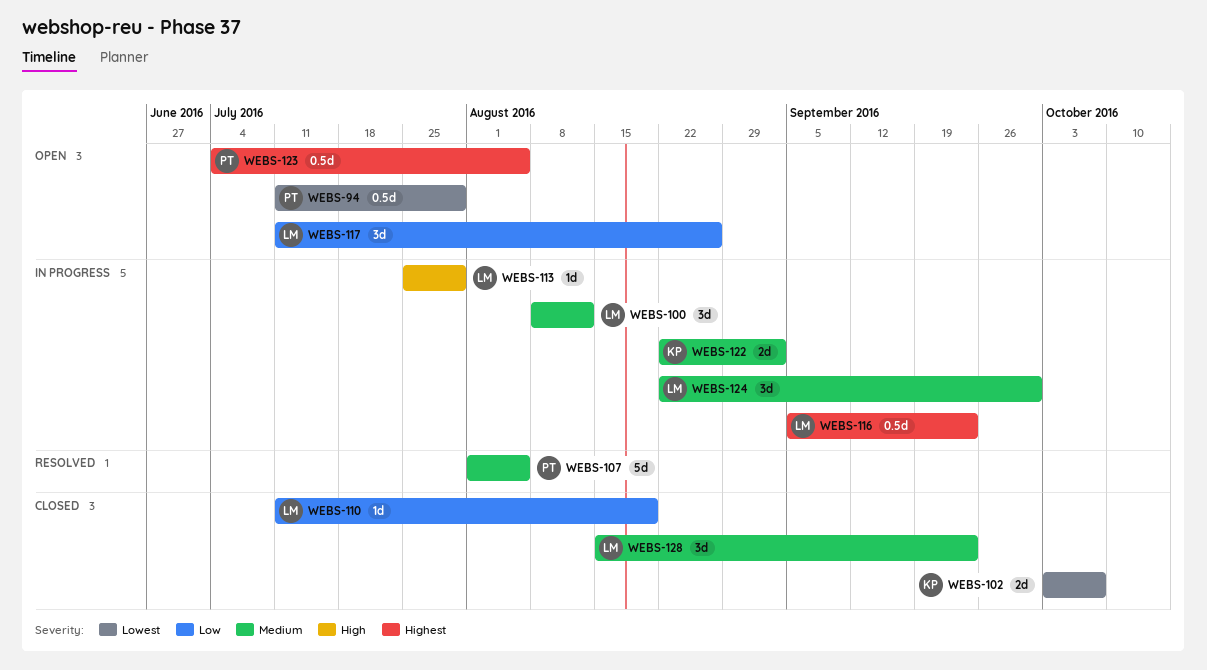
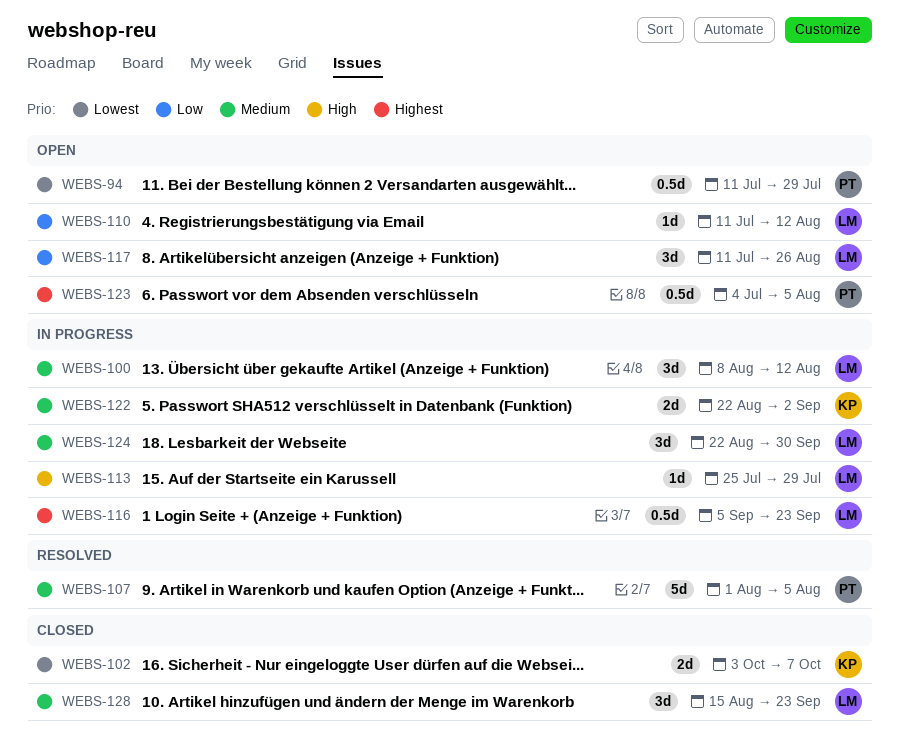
WEBS-110, status: Closed -> Open
WEBS-110, due: Aug 19 -> Aug 12

